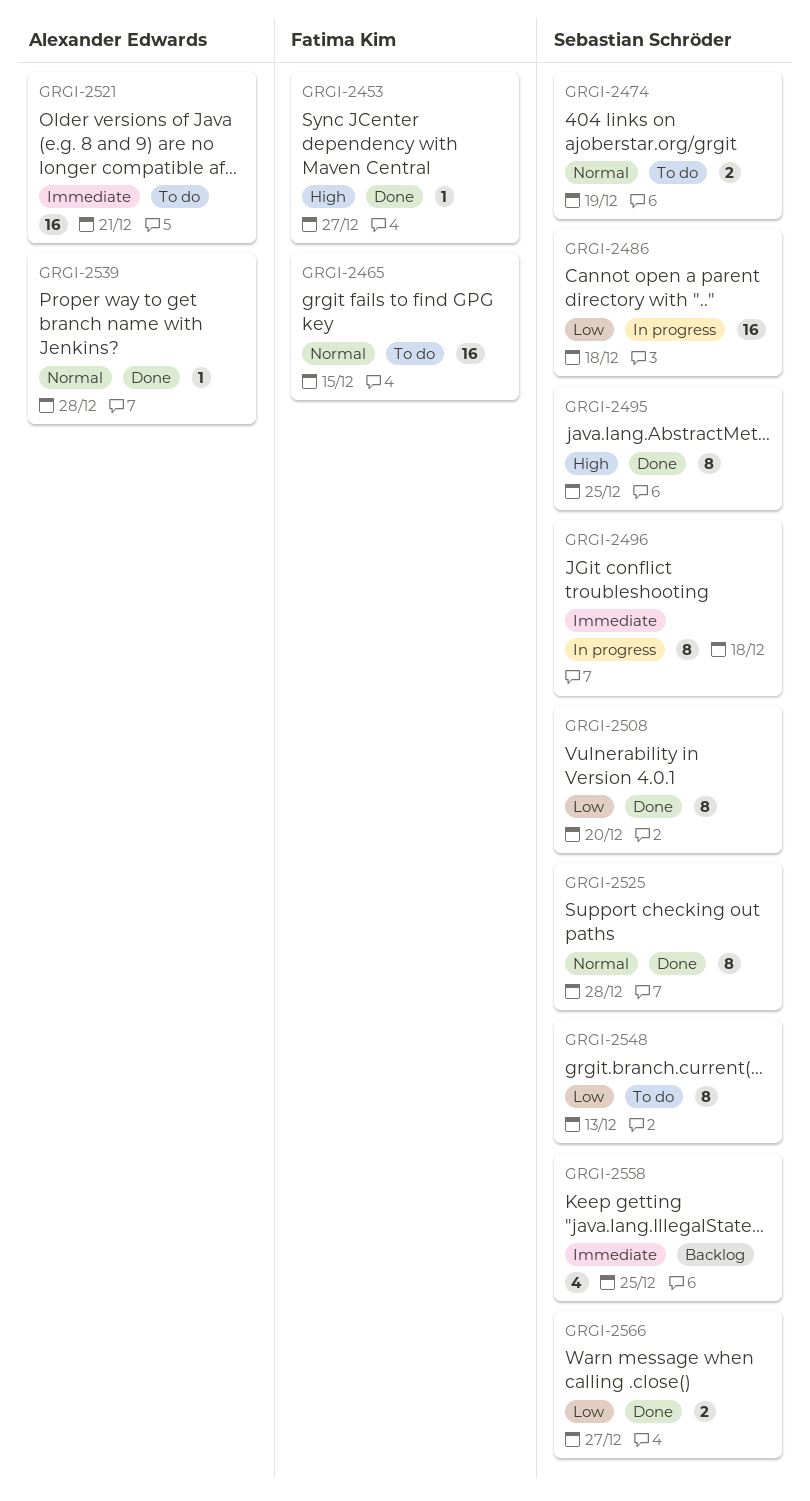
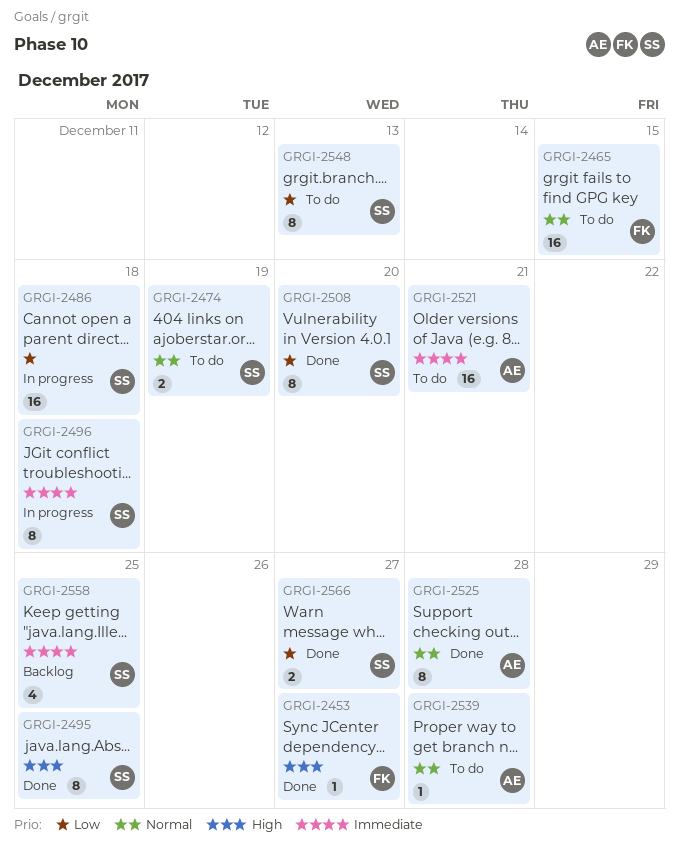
GRGI-2525, owner: Sebastian Schröder -> Alexander Edwards
GRGI-2539, status: Done -> To do

